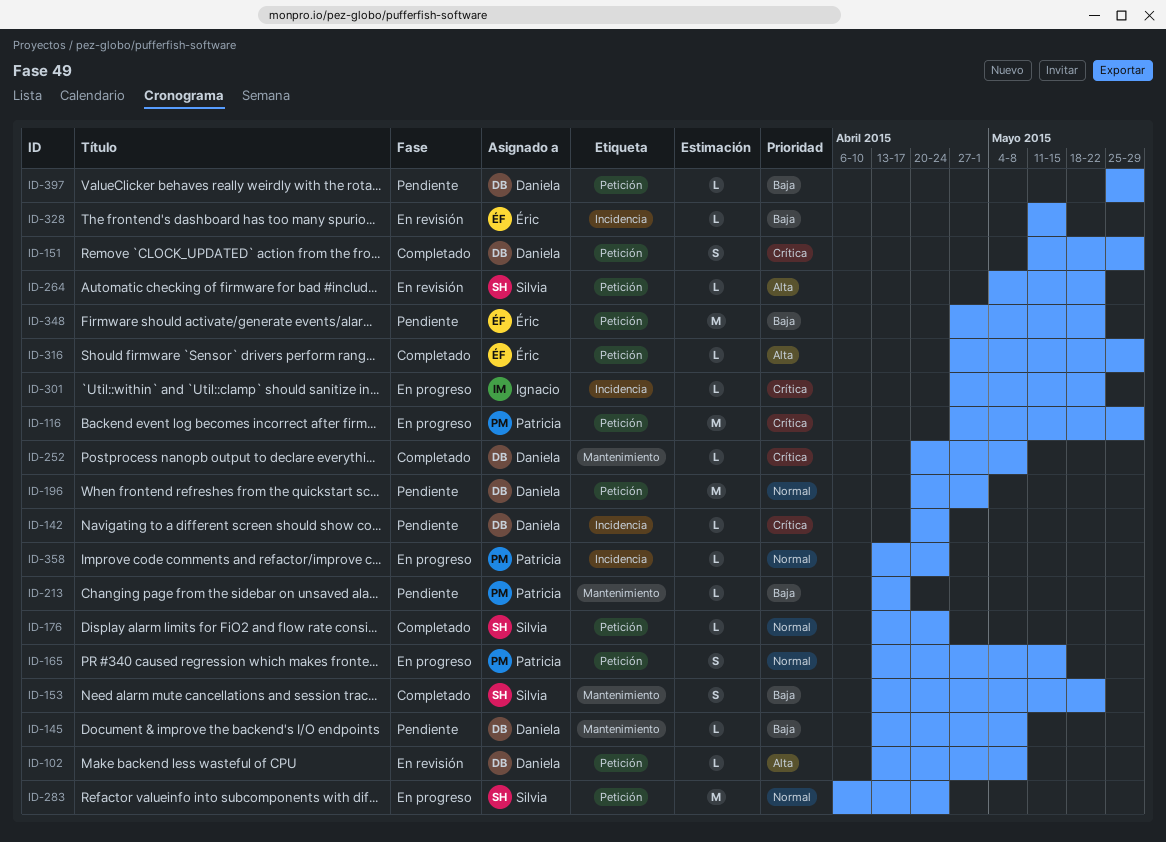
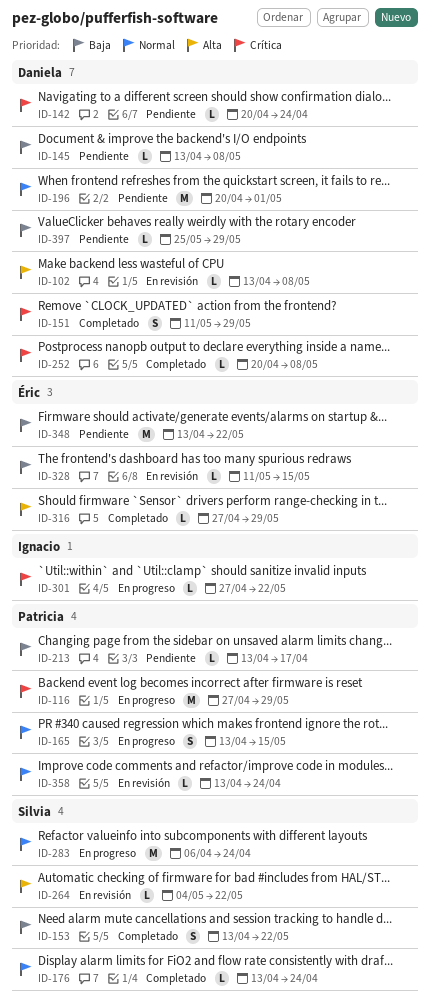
ID-348, start: Apr 27 -> Apr 13
ID-358, status: En progreso -> En revisión

